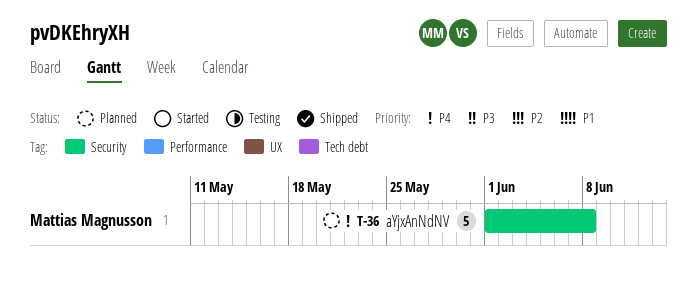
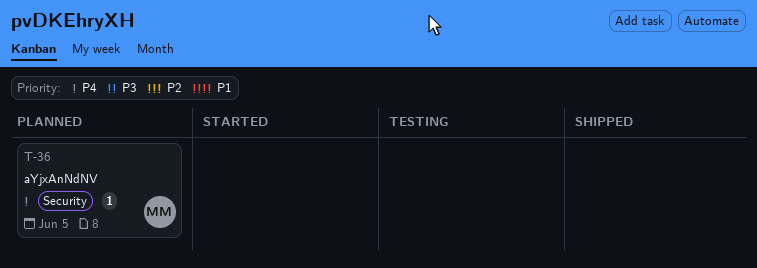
T-36, estimate: 5 -> 1
T-36, due: Jun 8 -> Jun 5

